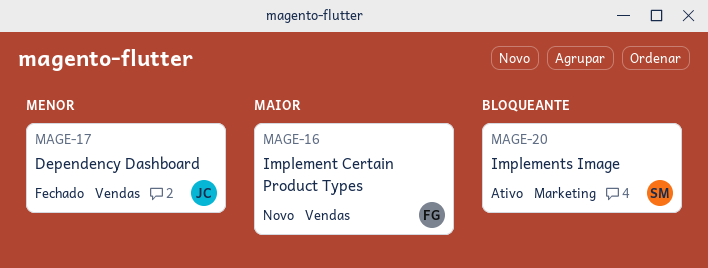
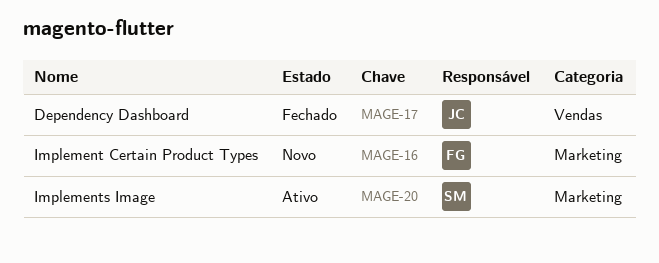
MAGE-16, label: Vendas -> Marketing

